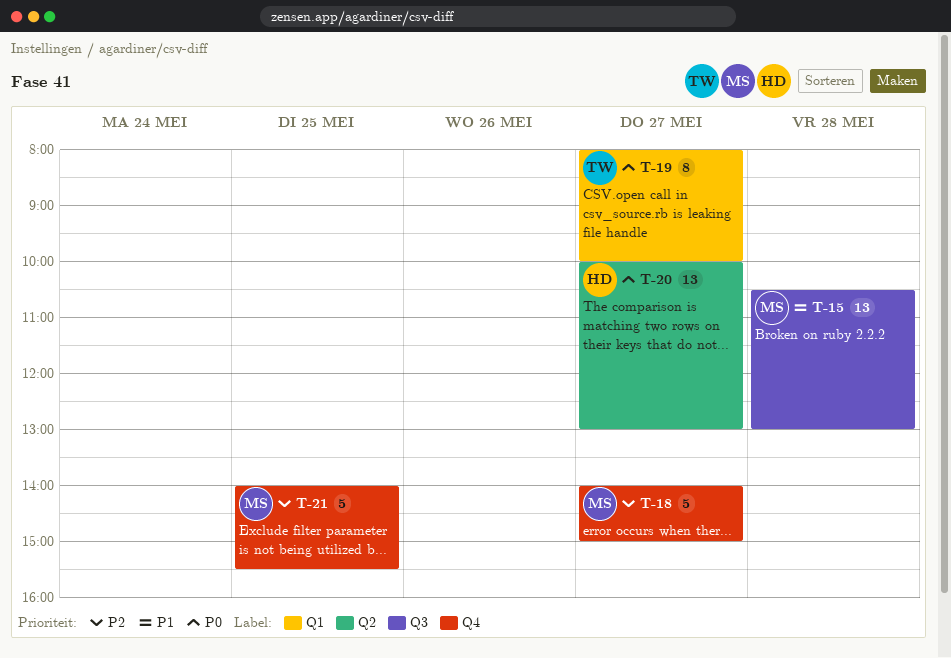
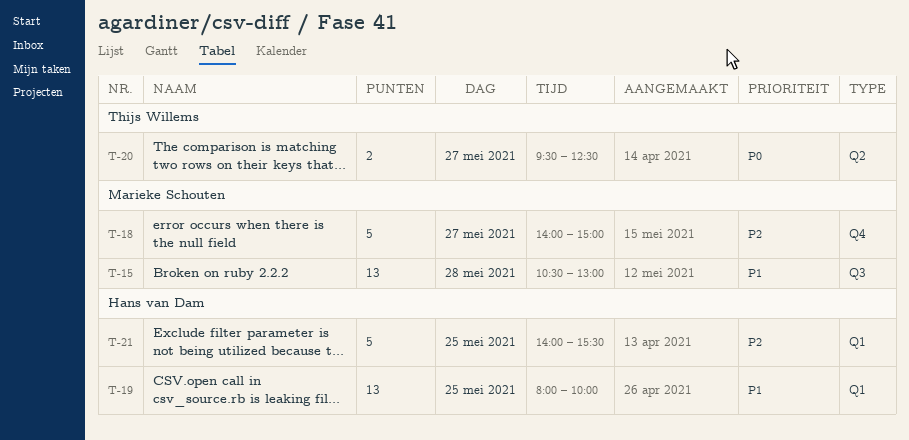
T-19, owner: Thijs Willems -> Hans van Dam
T-19, priority: P0 -> P1
T-19, estimate: 8 -> 13
T-19, day: May 27 -> May 25
T-20, owner: Hans van Dam -> Thijs Willems
T-20, estimate: 13 -> 2
T-20, begins: 10:00 -> 09:30
T-20, ends: 13:00 -> 12:30
T-21, owner: Marieke Schouten -> Hans van Dam
T-21, label: Q4 -> Q1

